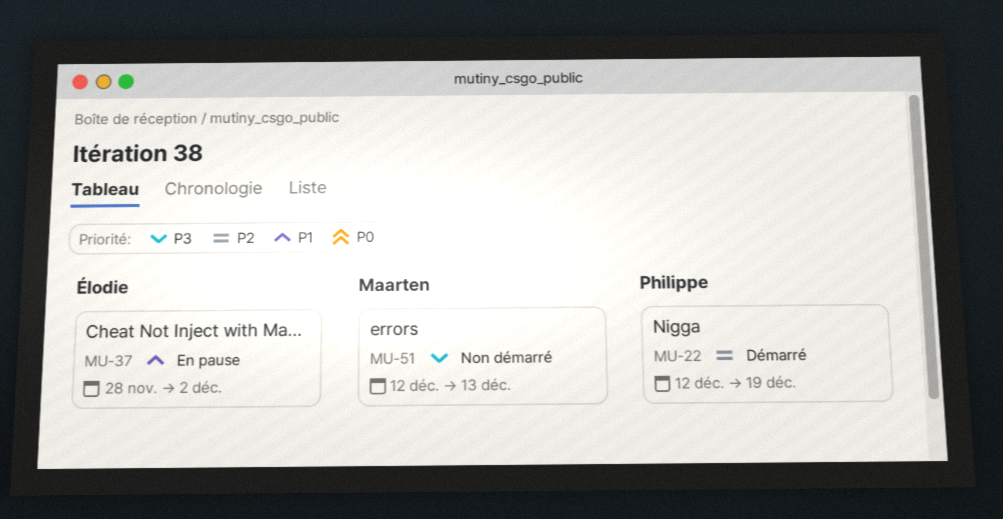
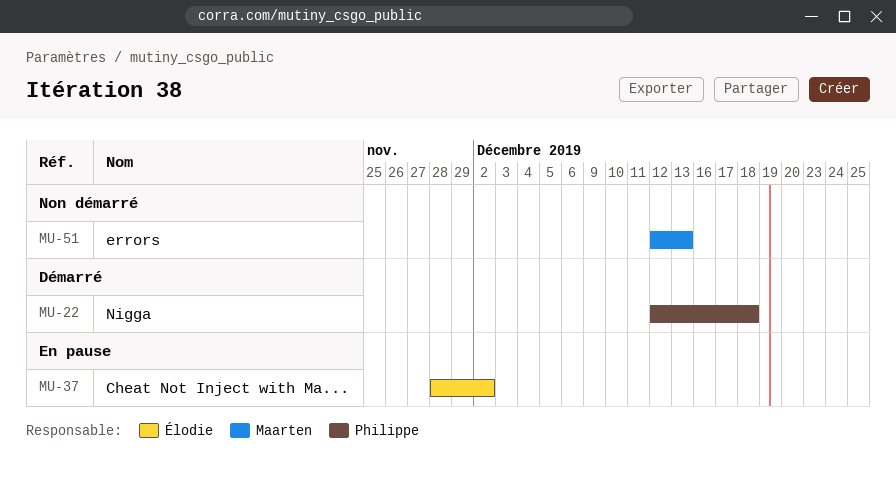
MU-22, due: Dec 19 -> Dec 18

